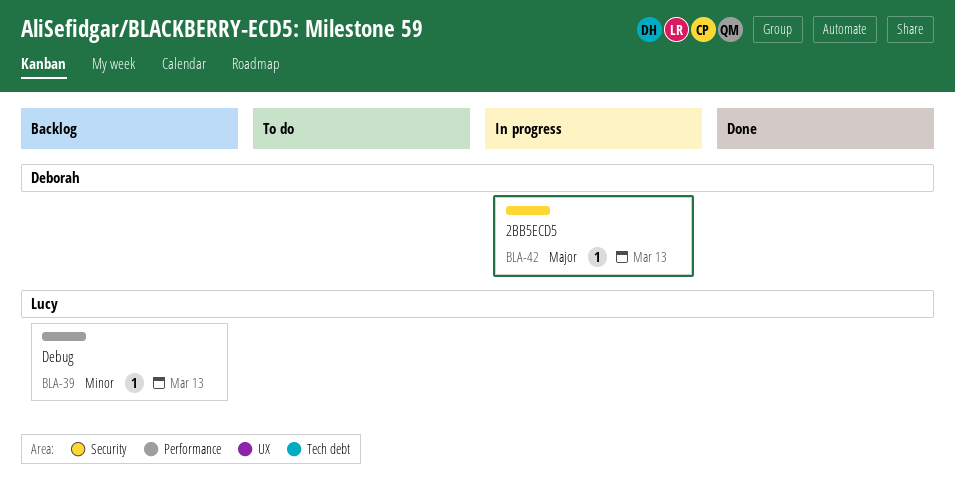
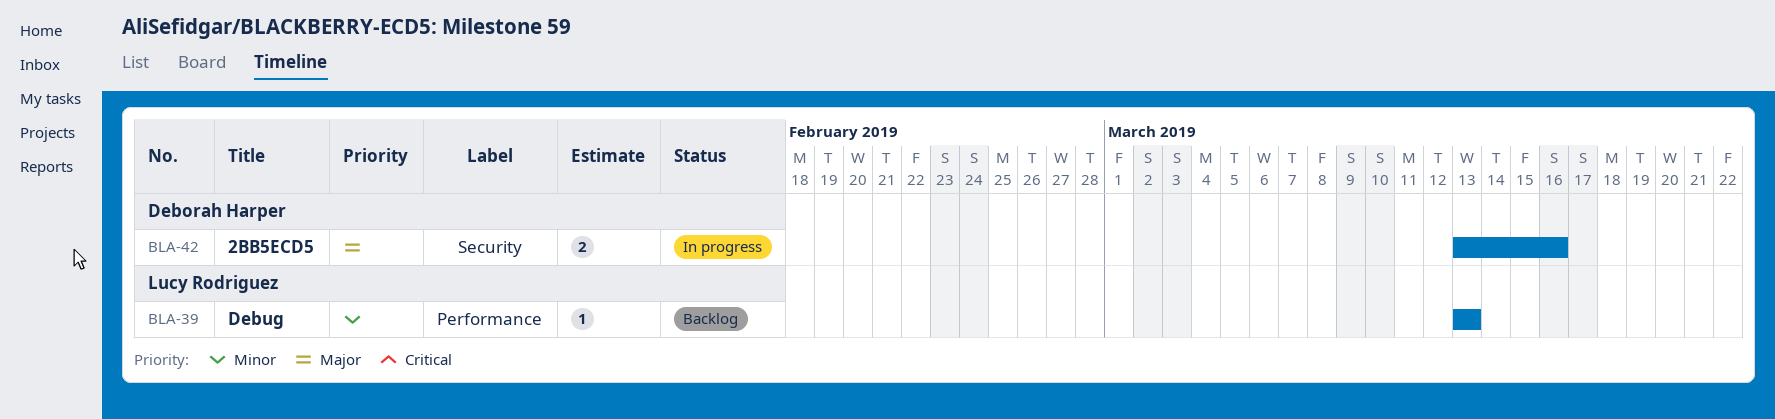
BLA-42, estimate: 1 -> 2
BLA-42, due: Mar 13 -> Mar 16

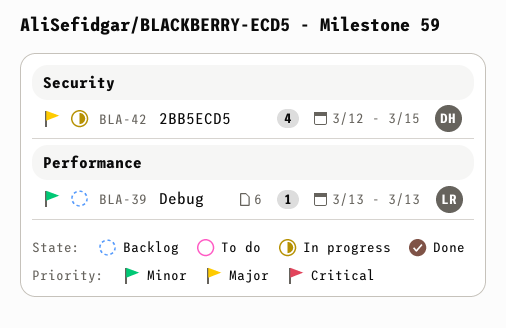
BLA-42, estimate: 2 -> 4
BLA-42, start: Mar 13 -> Mar 12
BLA-42, due: Mar 16 -> Mar 15

